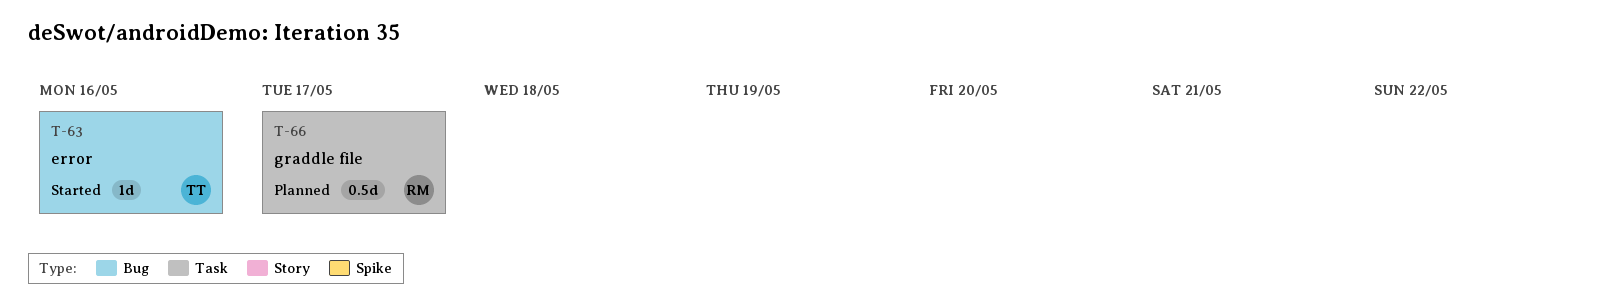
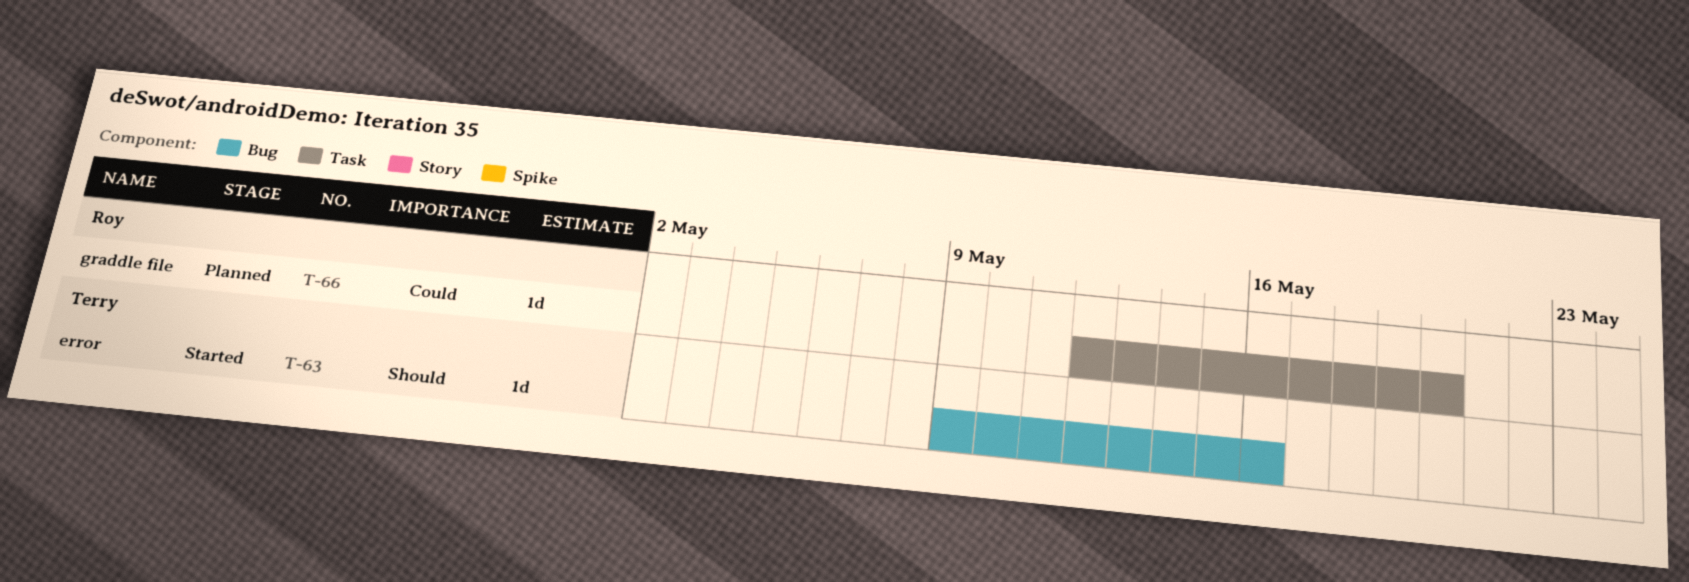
T-66, estimate: 0.5d -> 1d
T-66, due: May 17 -> May 20

